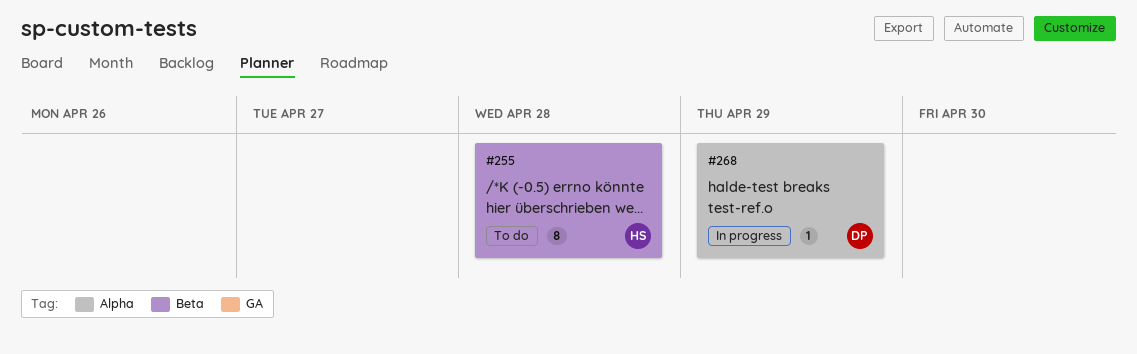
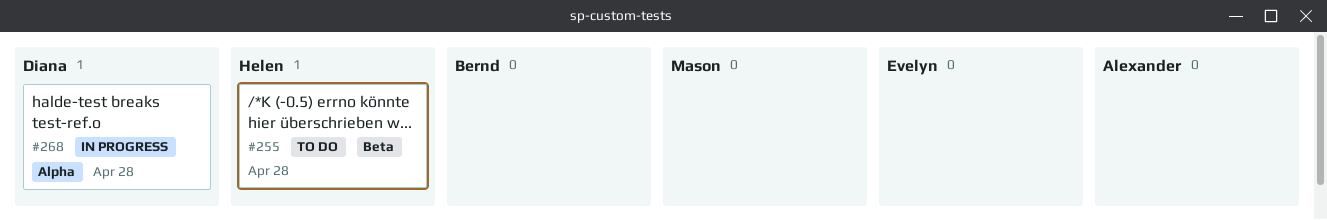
#268, due: Apr 29 -> Apr 28

